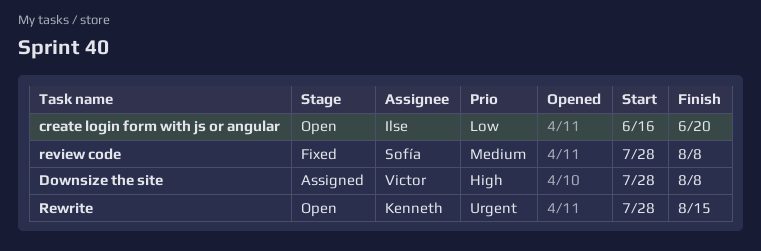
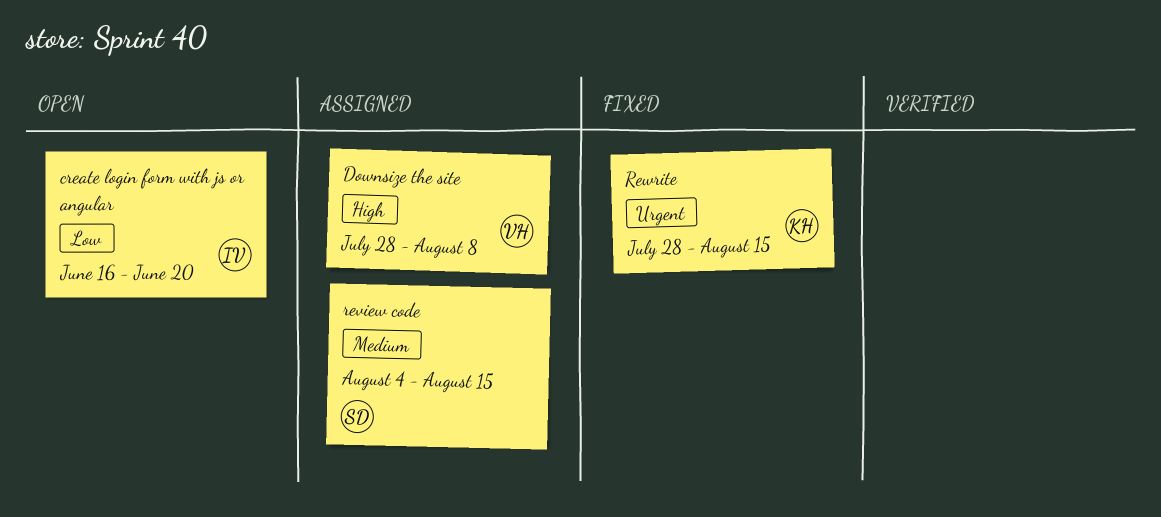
review code, status: Fixed -> Assigned
review code, start: Jul 28 -> Aug 4
review code, due: Aug 8 -> Aug 15
Rewrite, status: Open -> Fixed

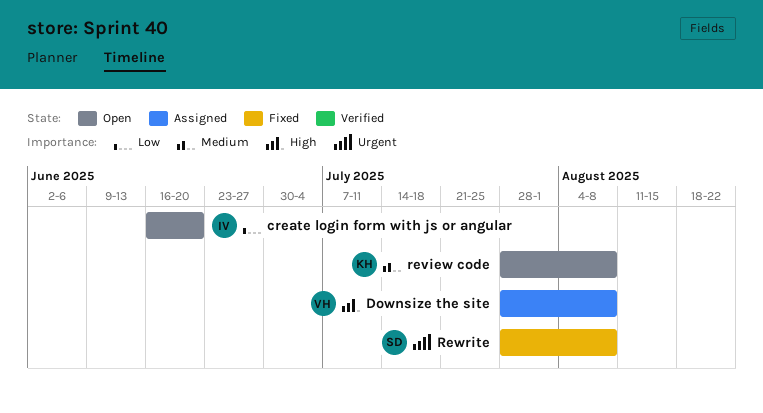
review code, status: Assigned -> Open
review code, owner: SD -> KH
review code, start: Aug 4 -> Jul 28
review code, due: Aug 15 -> Aug 8
Rewrite, owner: KH -> SD
Rewrite, due: Aug 15 -> Aug 8

